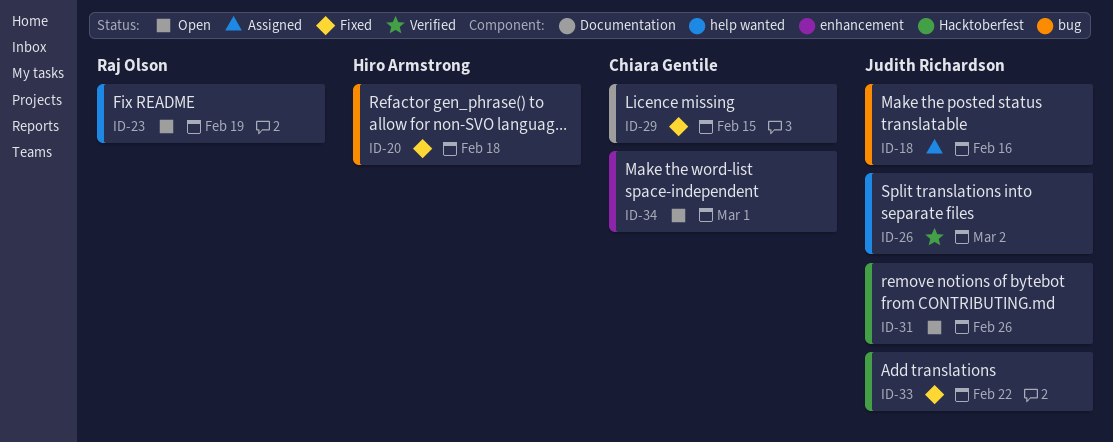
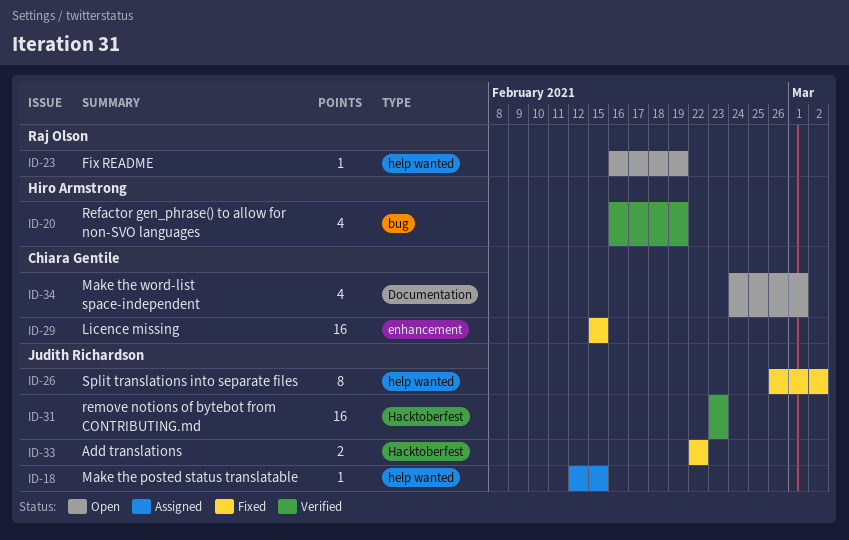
ID-18, label: bug -> help wanted
ID-18, due: Feb 16 -> Feb 15
ID-20, status: Fixed -> Verified
ID-20, due: Feb 18 -> Feb 19
ID-26, status: Verified -> Fixed
ID-29, label: Documentation -> enhancement
ID-31, status: Open -> Verified
ID-31, due: Feb 26 -> Feb 23
ID-34, label: enhancement -> Documentation

